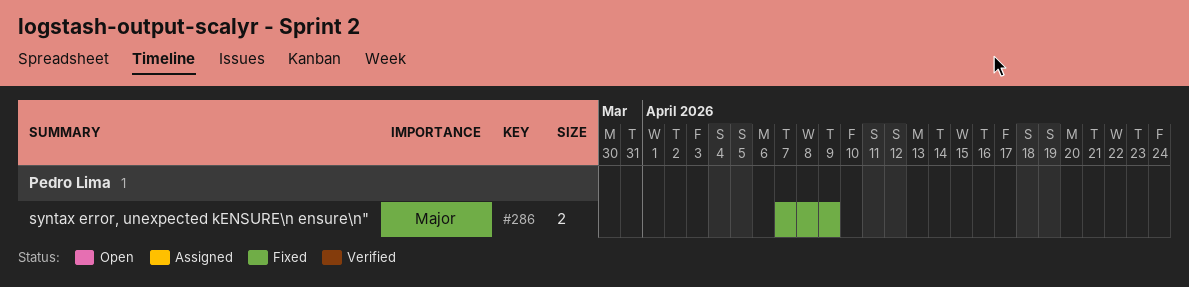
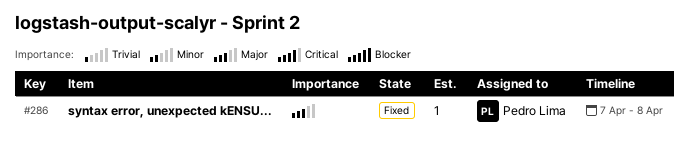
#286, estimate: 2 -> 1
#286, due: Apr 9 -> Apr 8

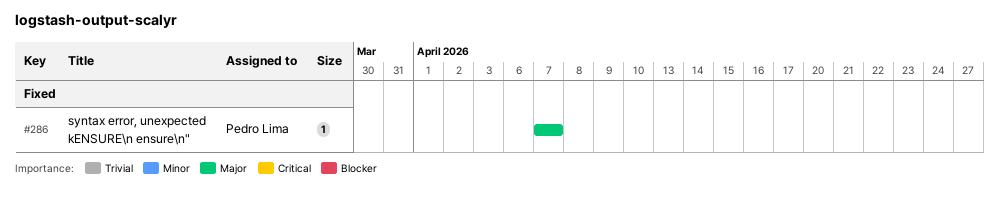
#286, due: Apr 8 -> Apr 7

